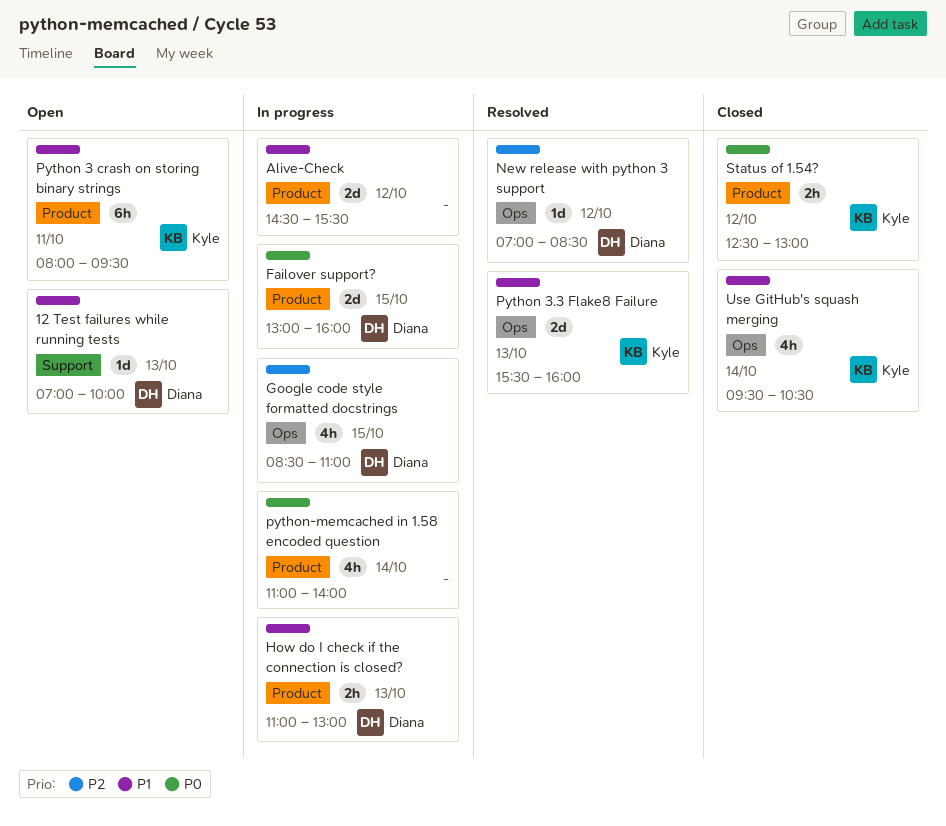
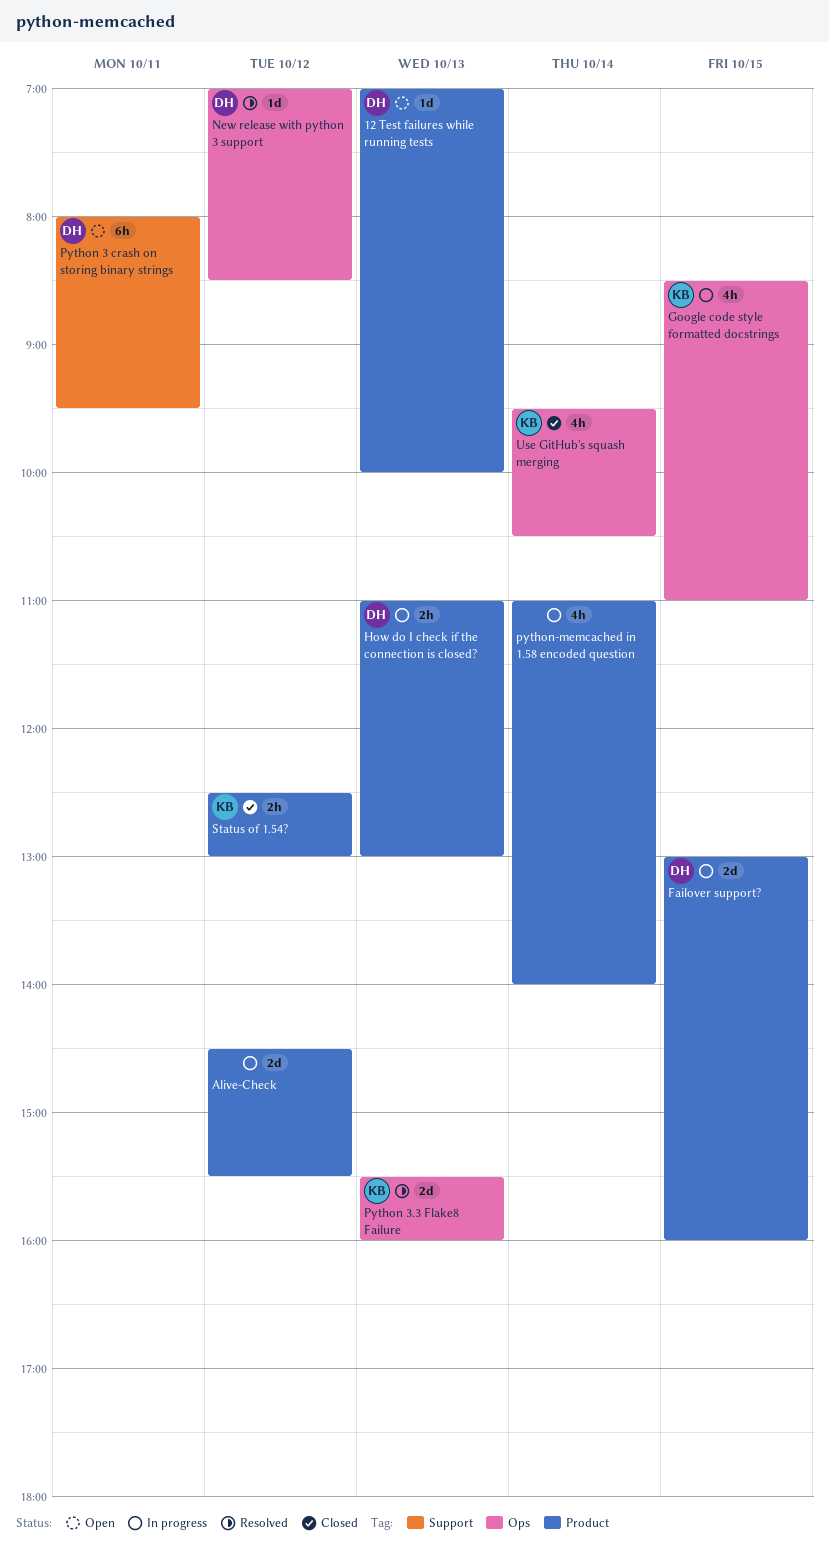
12 Test failures while running tests, label: Support -> Product
Google code style formatted docstrings, owner: Diana -> Kyle
Python 3 crash on storing binary strings, owner: Kyle -> Diana
Python 3 crash on storing binary strings, label: Product -> Support

